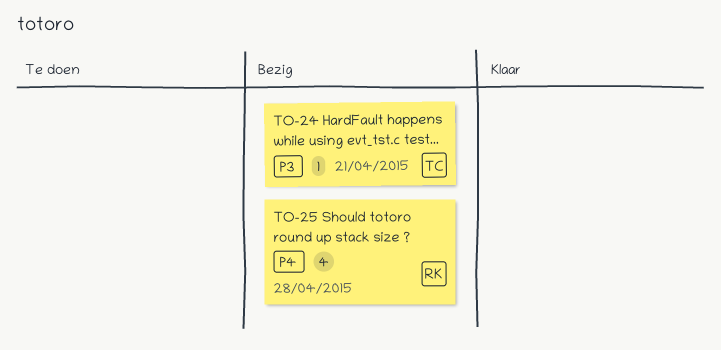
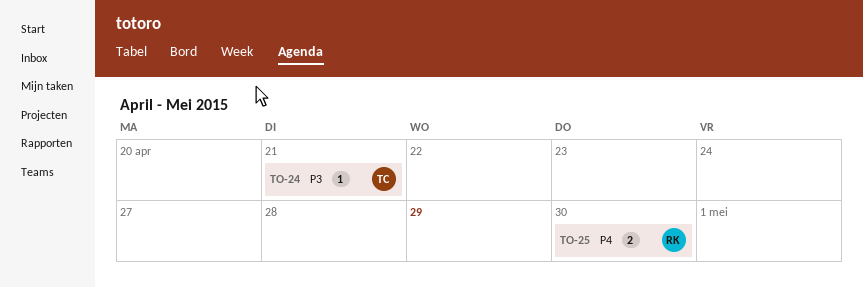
TO-25, estimate: 4 -> 2
TO-25, due: Apr 28 -> Apr 30

